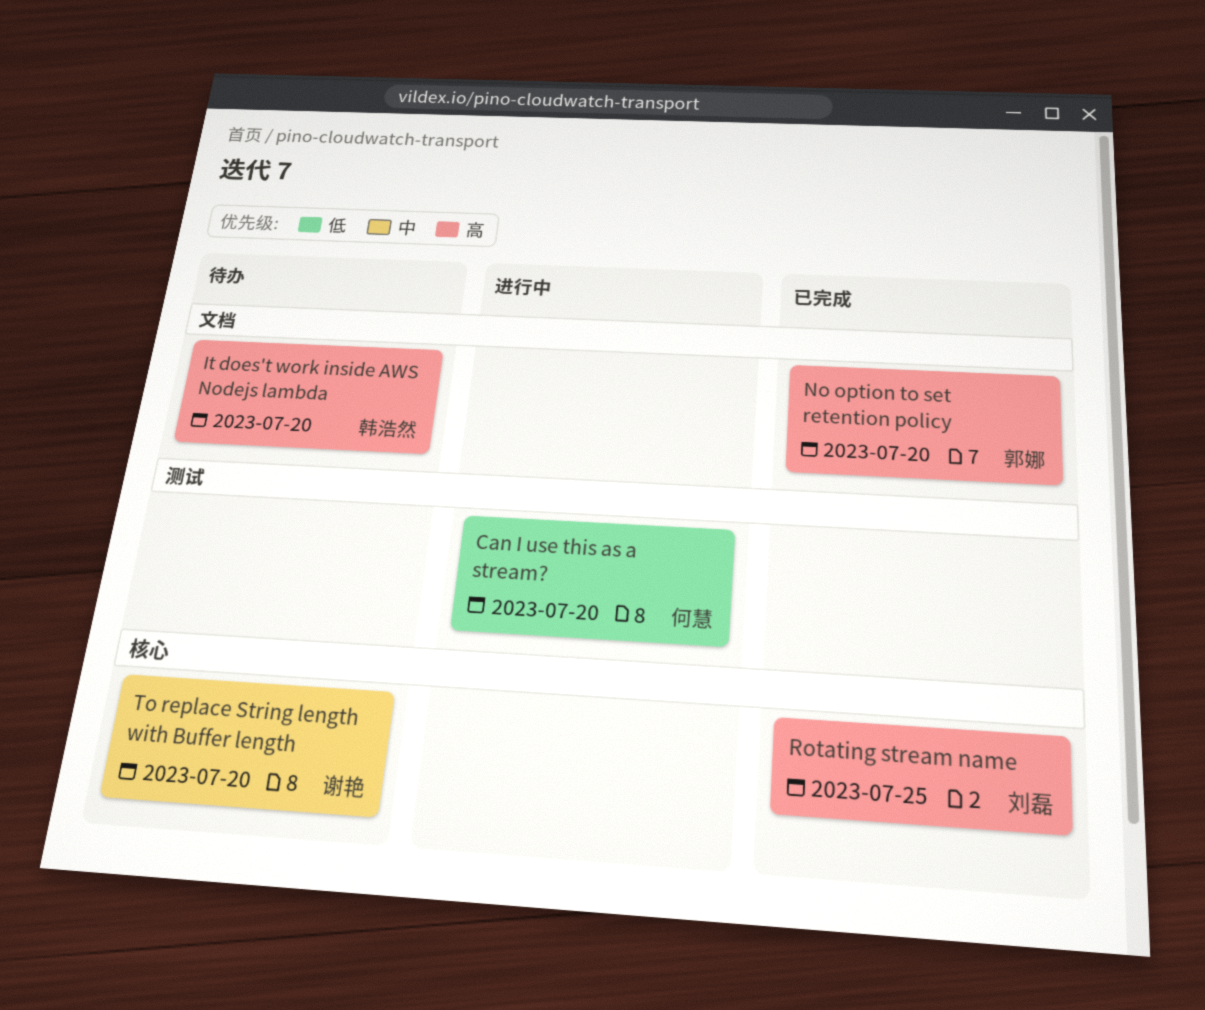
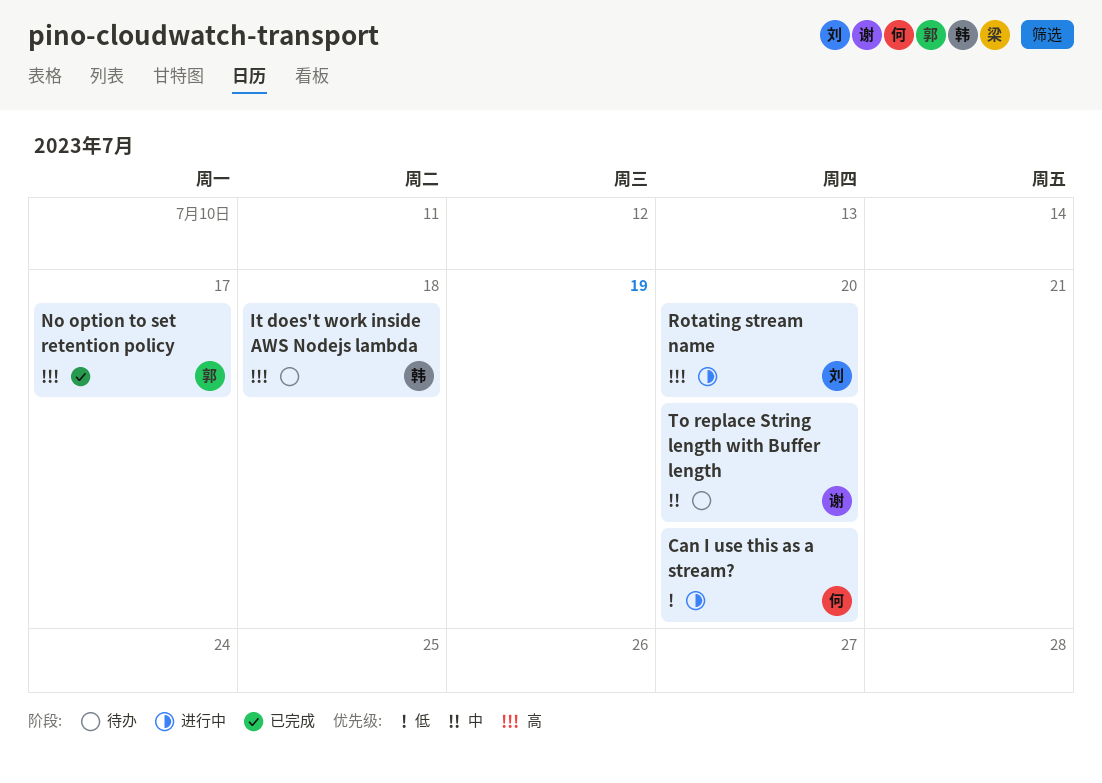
It does't work inside AWS Nodejs lambda, due: Jul 20 -> Jul 18
No option to set retention policy, due: Jul 20 -> Jul 17
Rotating stream name, status: 已完成 -> 进行中
Rotating stream name, due: Jul 25 -> Jul 20

